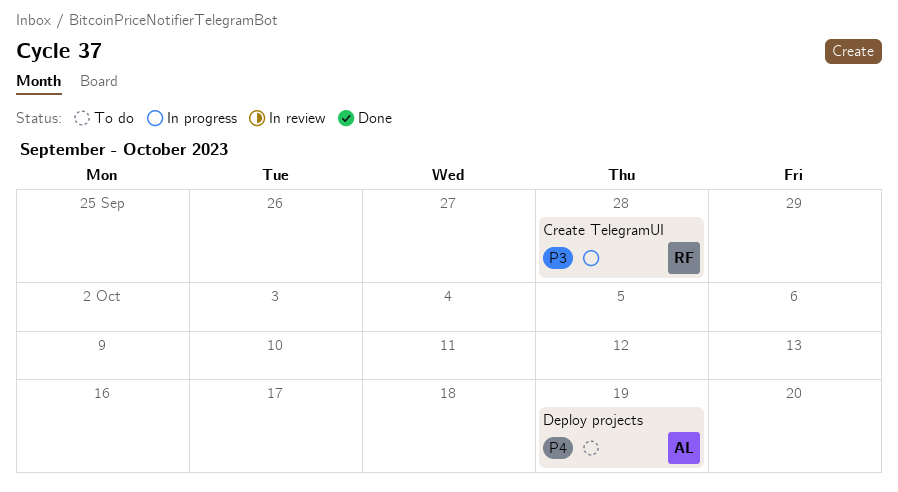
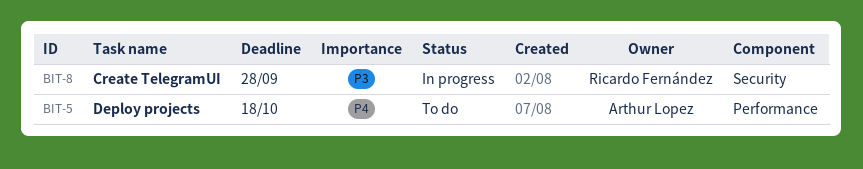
Deploy projects, due: Oct 19 -> Oct 18

